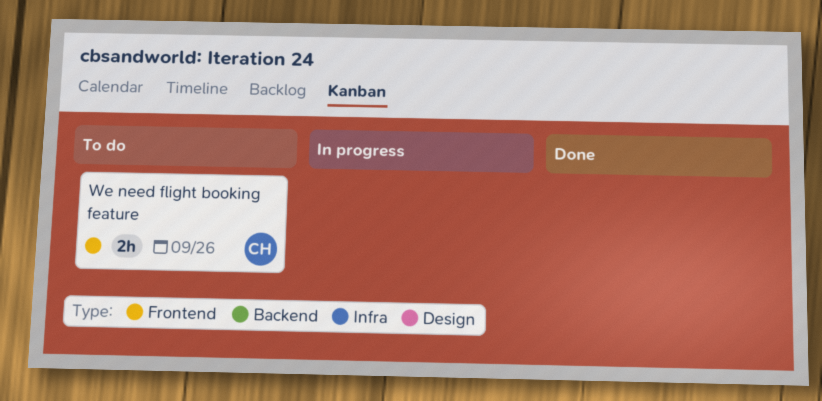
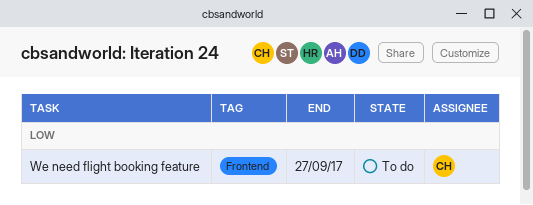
We need flight booking feature, due: Sep 26 -> Sep 27

